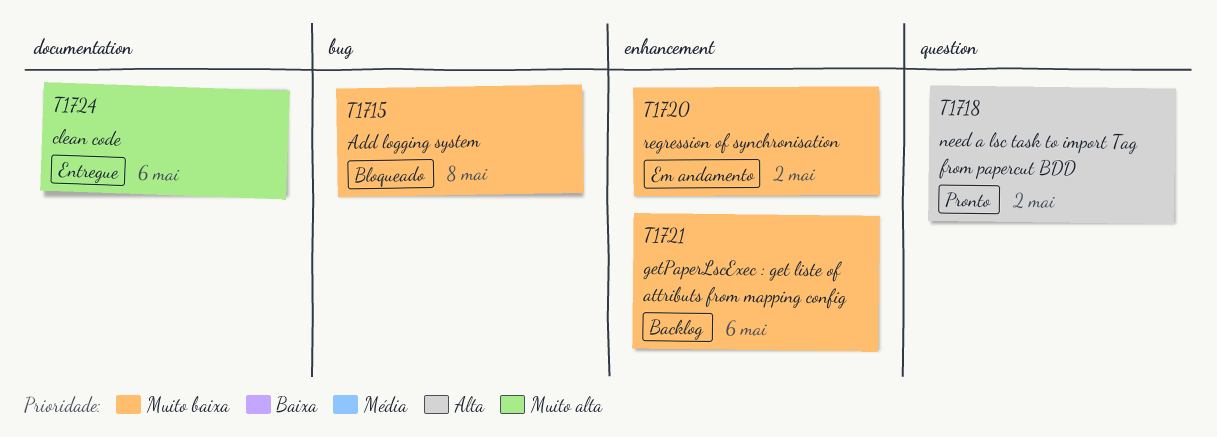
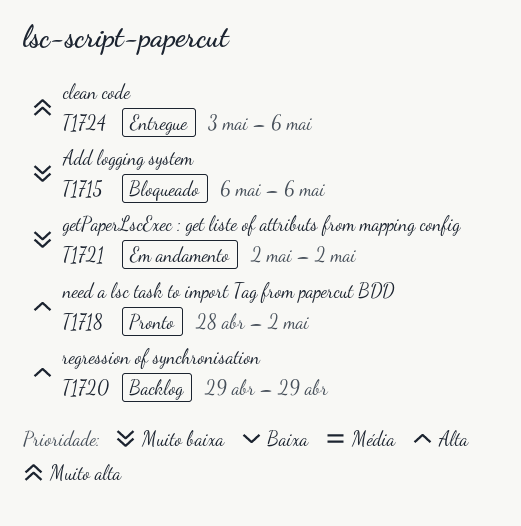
T1715, due: May 8 -> May 6
T1720, status: Em andamento -> Backlog
T1720, priority: Muito baixa -> Alta
T1720, due: May 2 -> Apr 29
T1721, status: Backlog -> Em andamento
T1721, due: May 6 -> May 2

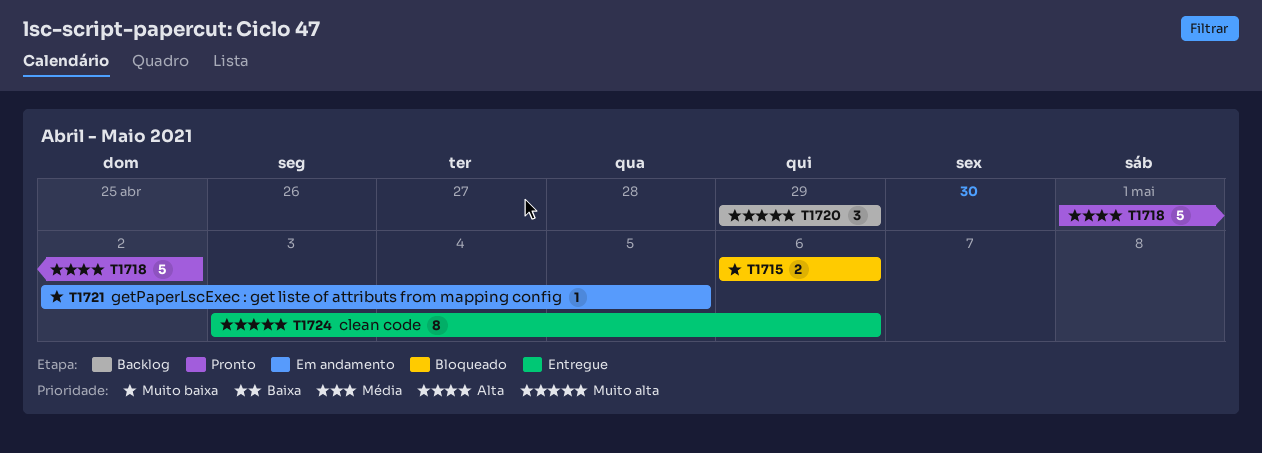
T1718, start: Apr 28 -> May 1
T1720, priority: Alta -> Muito alta
T1721, due: May 2 -> May 5

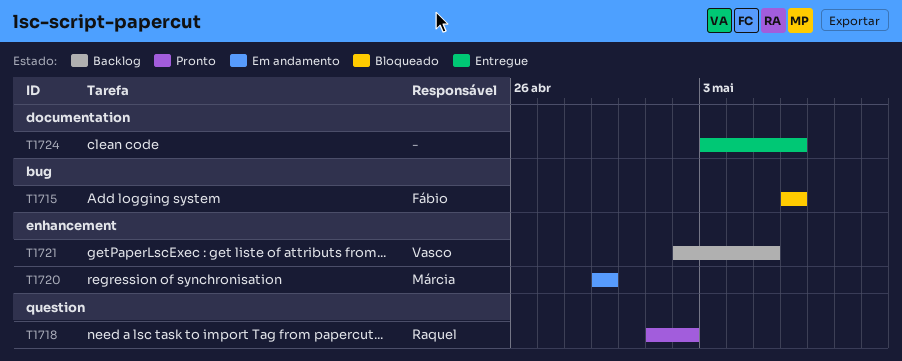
T1720, status: Backlog -> Em andamento
T1721, status: Em andamento -> Backlog

